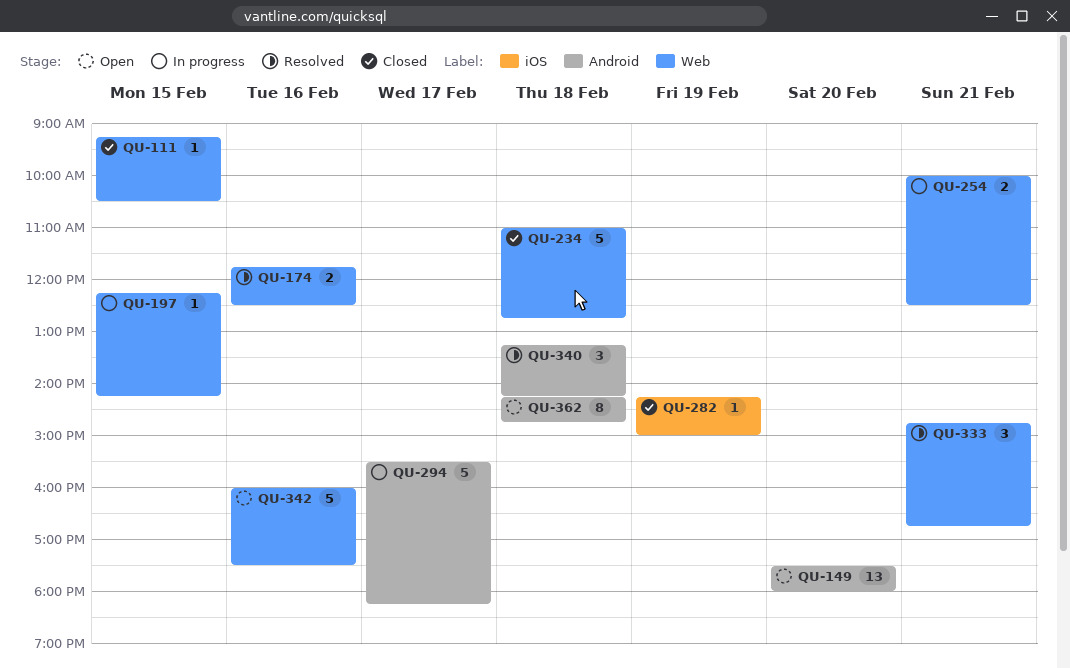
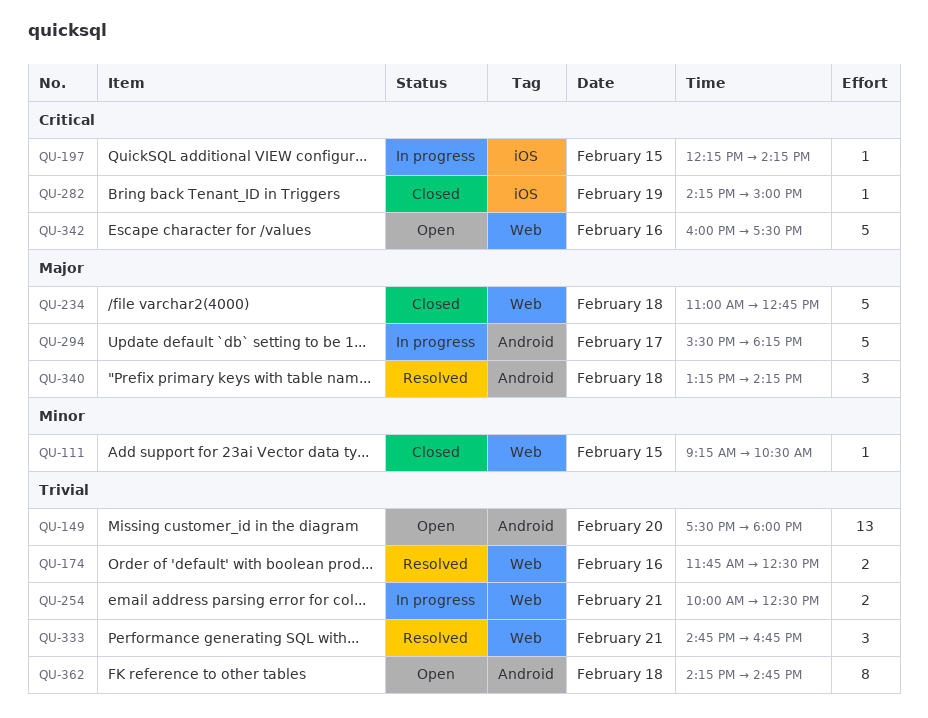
QU-197, label: Web -> iOS

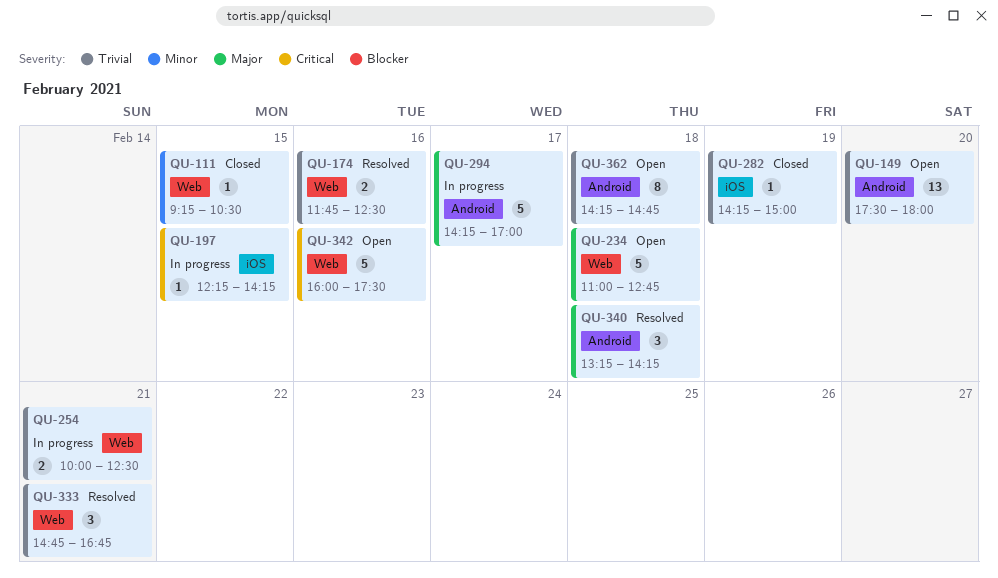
QU-234, status: Closed -> Open
QU-282, priority: Critical -> Trivial
QU-294, begins: 15:30 -> 14:15
QU-294, ends: 18:15 -> 17:00

